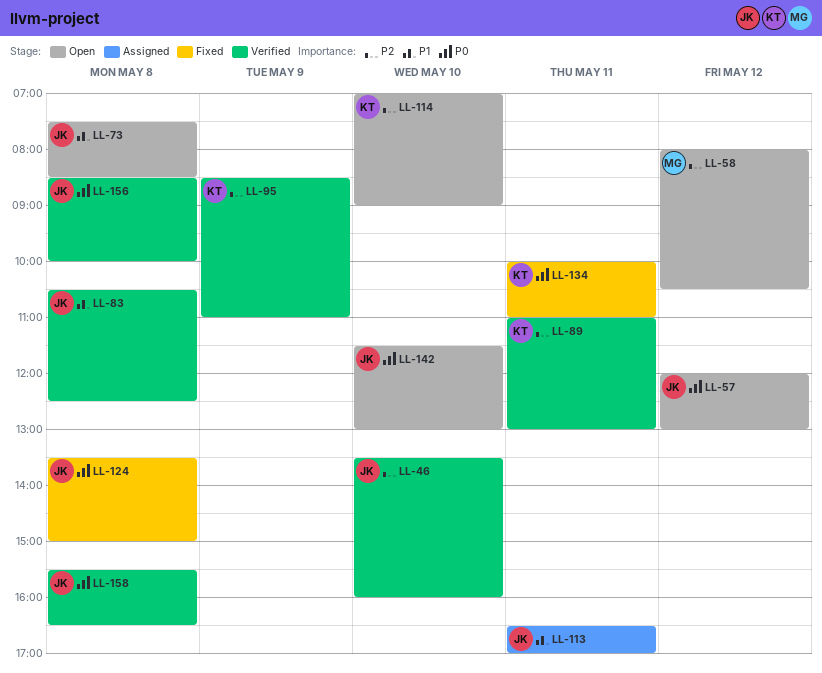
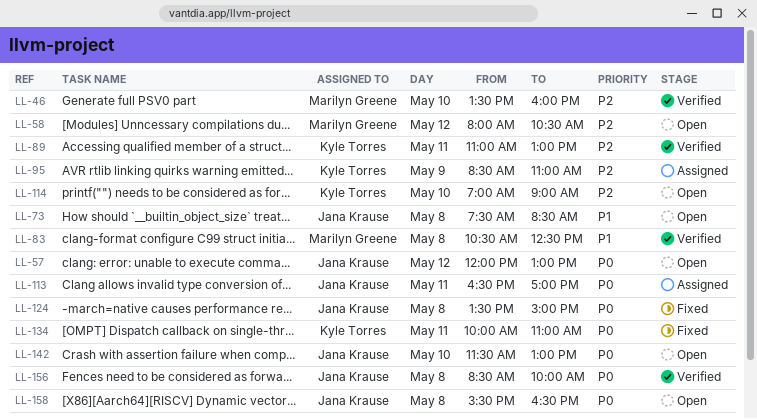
LL-46, owner: Jana Krause -> Marilyn Greene
LL-83, owner: Jana Krause -> Marilyn Greene
LL-95, status: Verified -> Assigned
LL-113, priority: P1 -> P0
LL-158, status: Verified -> Open

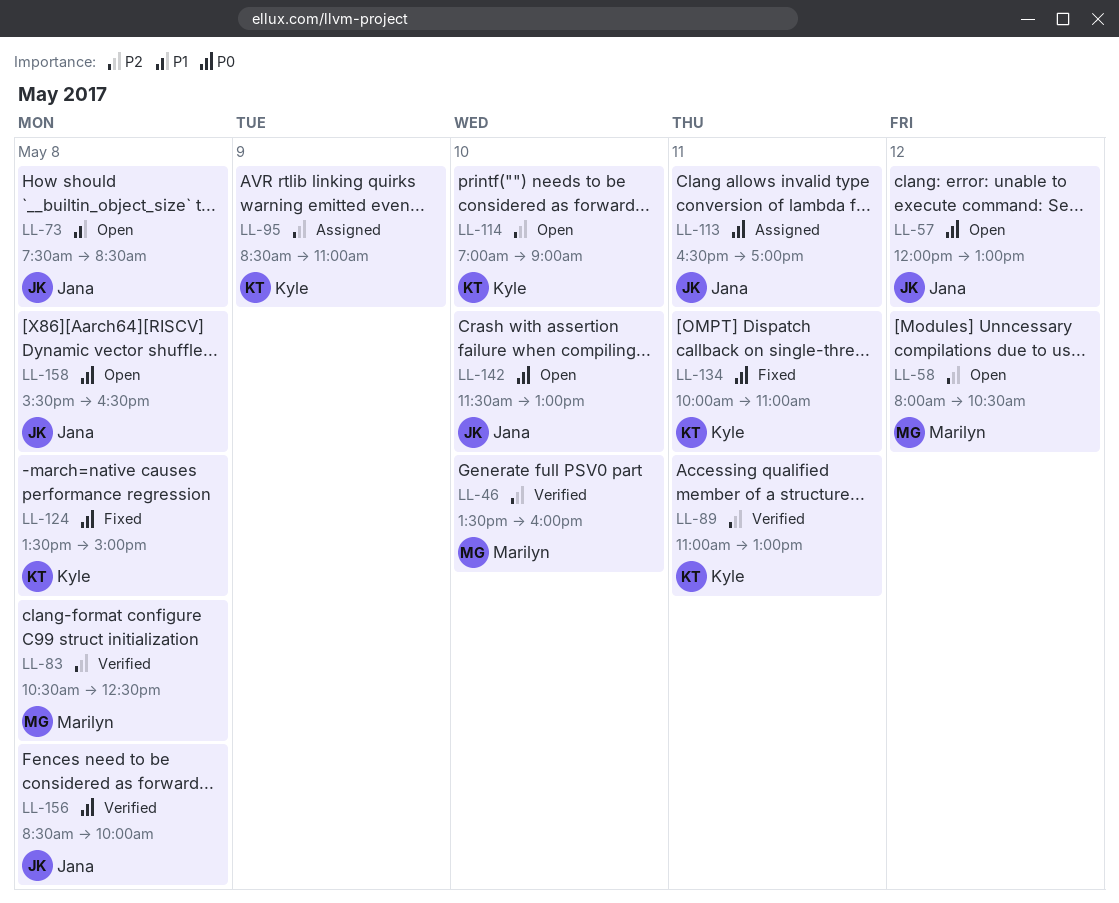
LL-83, priority: P1 -> P2
LL-124, owner: Jana Krause -> Kyle Torres

